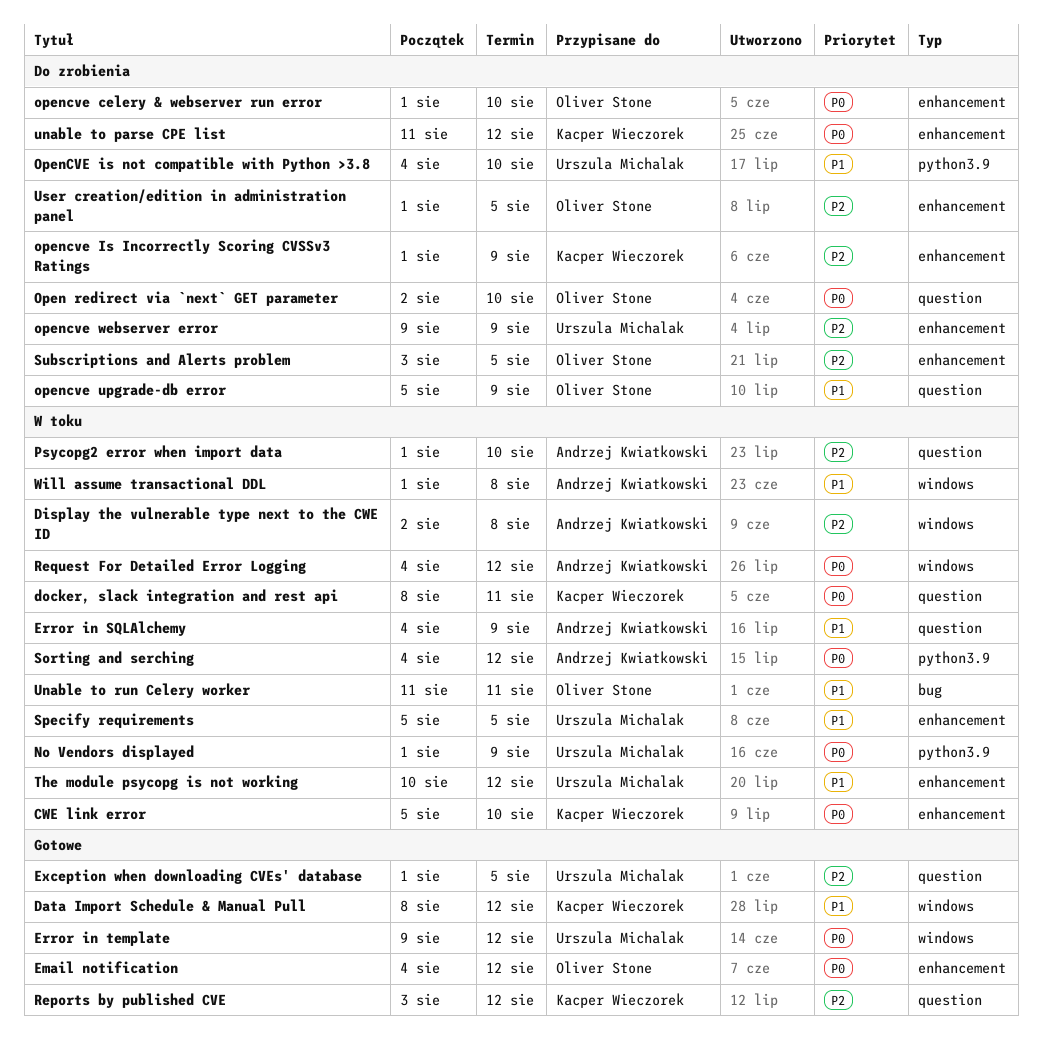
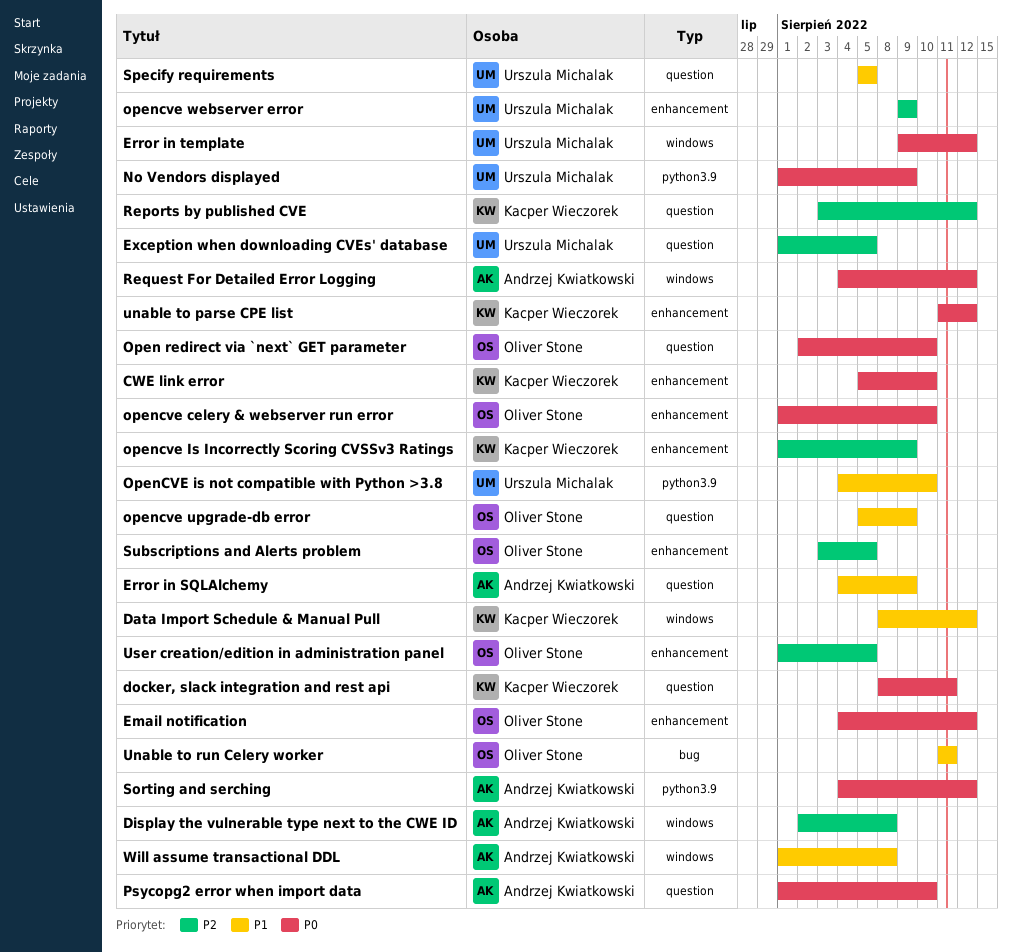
Psycopg2 error when import data, priority: P2 -> P0
Specify requirements, label: enhancement -> question
The module psycopg is not working: present -> none

